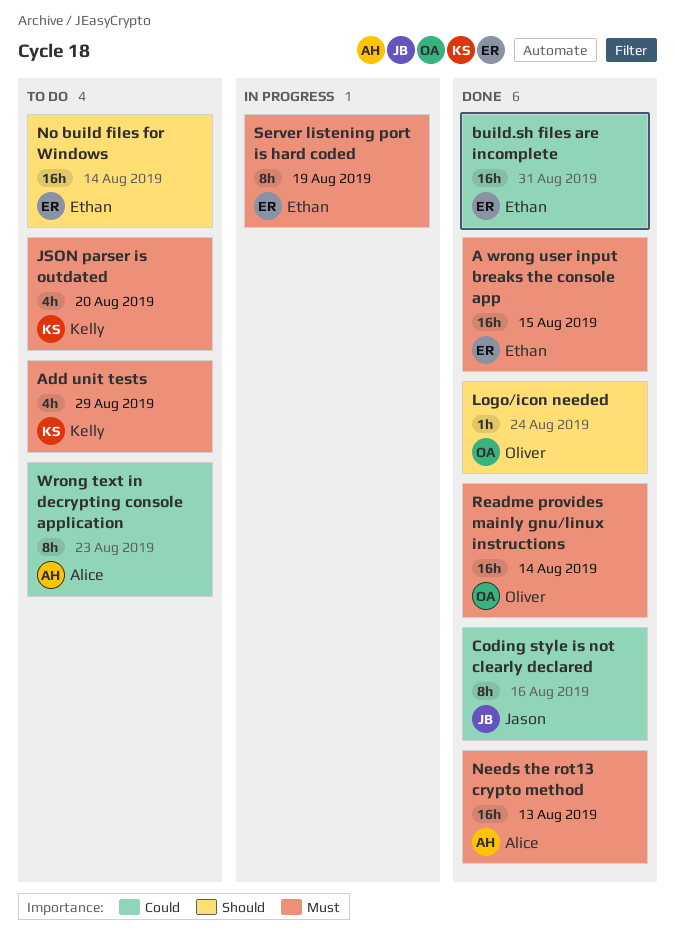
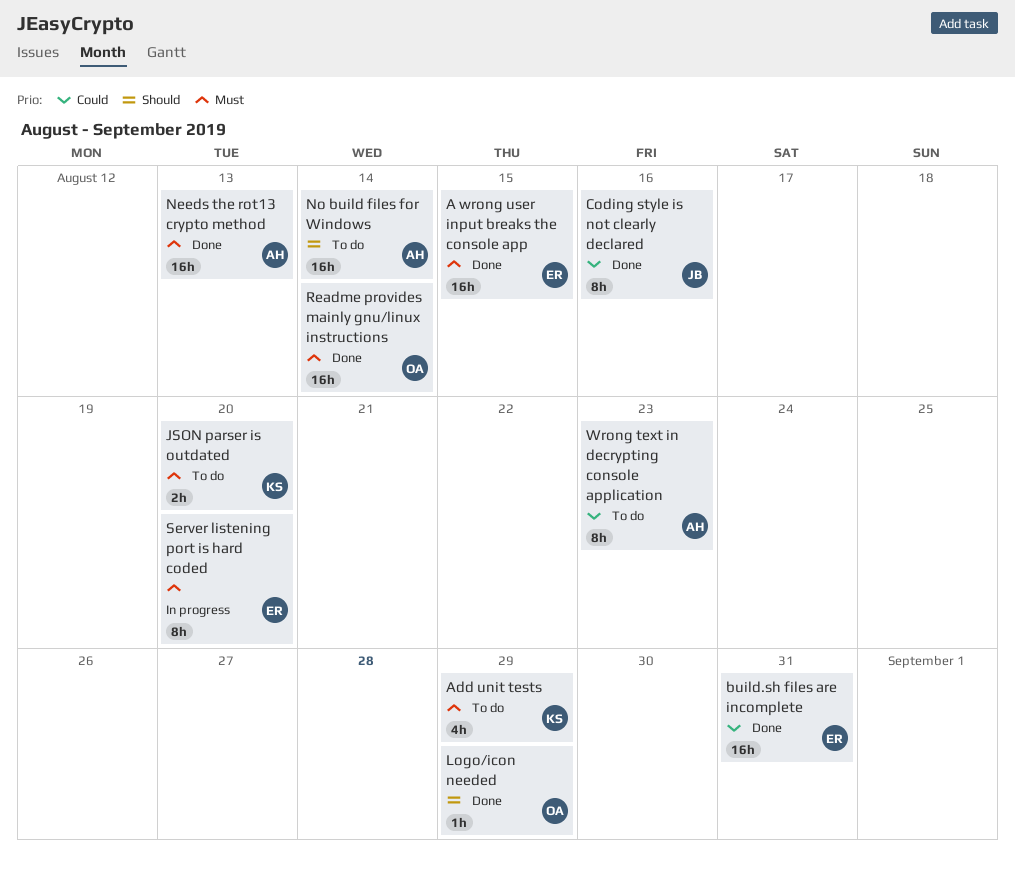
JSON parser is outdated, estimate: 4h -> 2h
Logo/icon needed, due: Aug 24 -> Aug 29
No build files for Windows, owner: Ethan -> Alice
Server listening port is hard coded, due: Aug 19 -> Aug 20

